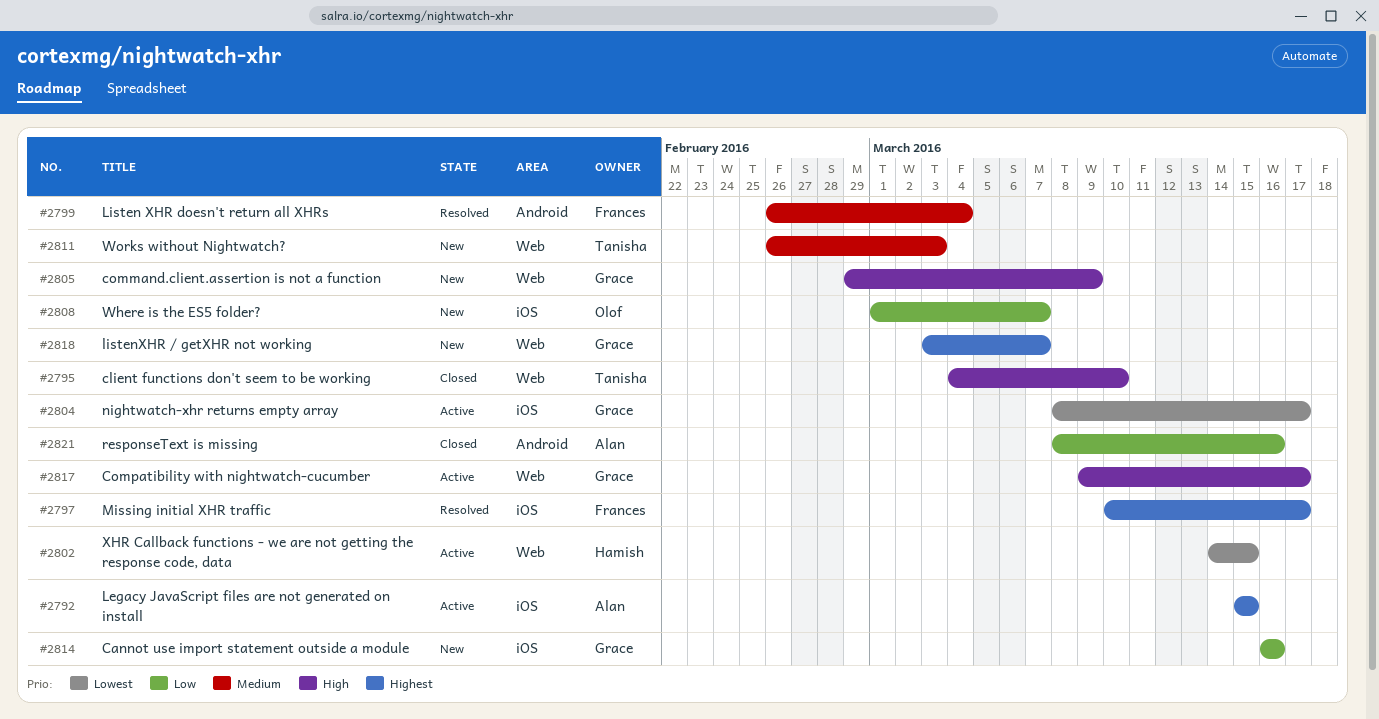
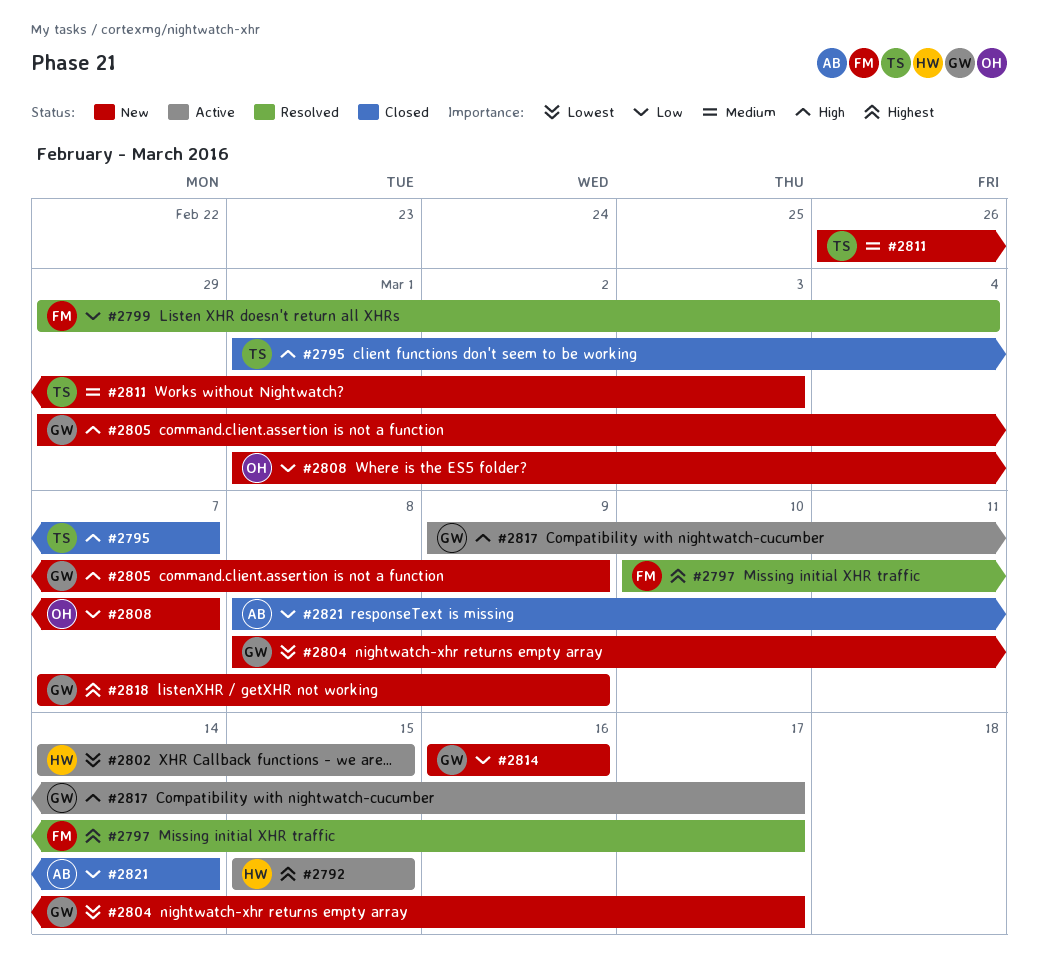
#2792, owner: Alan -> Hamish
#2795, start: Mar 4 -> Mar 1
#2795, due: Mar 10 -> Mar 7
#2799, priority: Medium -> Low
#2799, start: Feb 26 -> Feb 29
#2804, status: Active -> New
#2818, start: Mar 3 -> Mar 7
#2818, due: Mar 7 -> Mar 9
#2821, due: Mar 16 -> Mar 14

